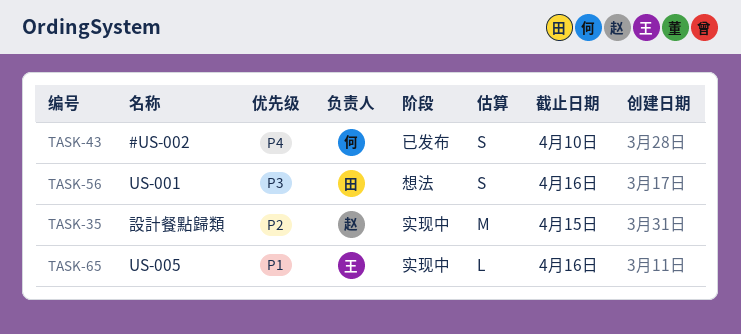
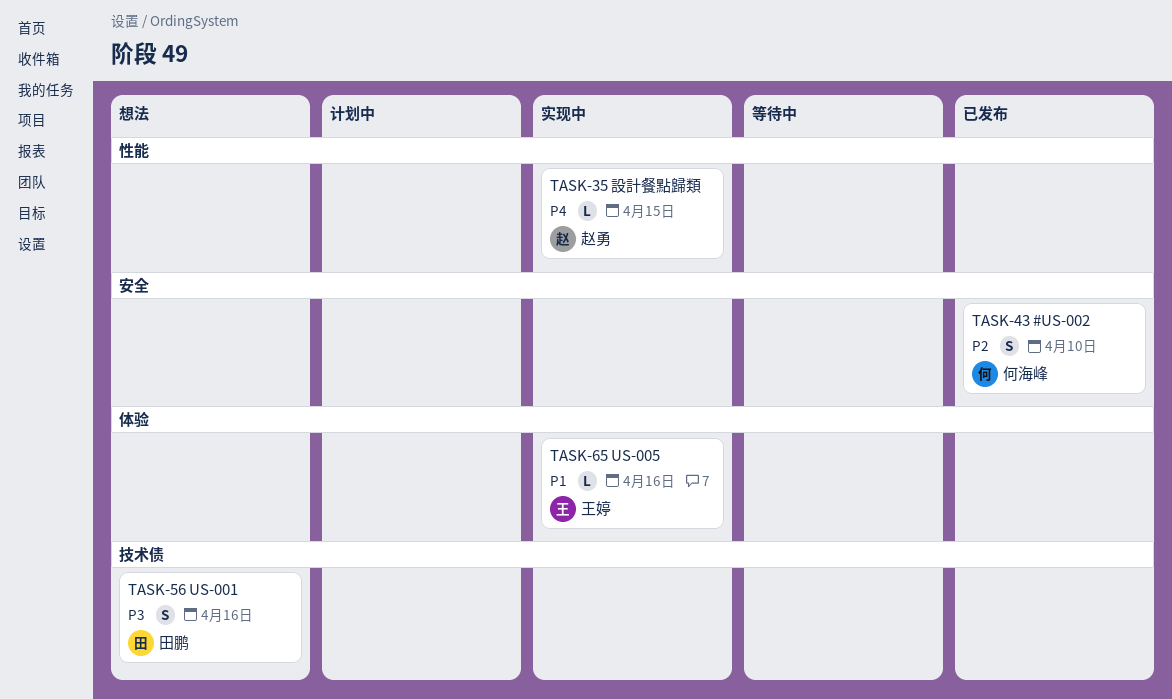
TASK-35, priority: P2 -> P4
TASK-35, estimate: M -> L
TASK-43, priority: P4 -> P2

